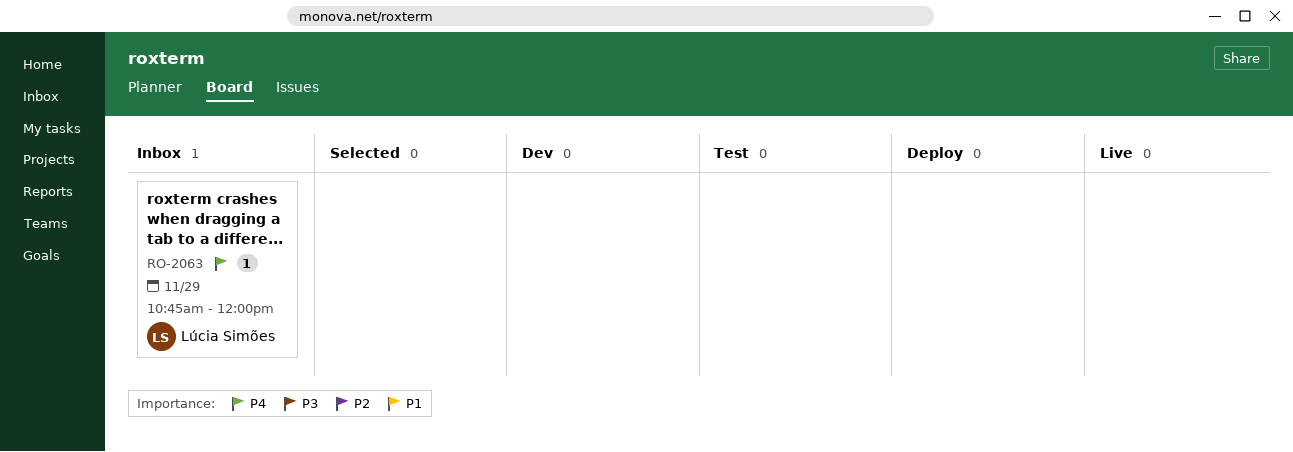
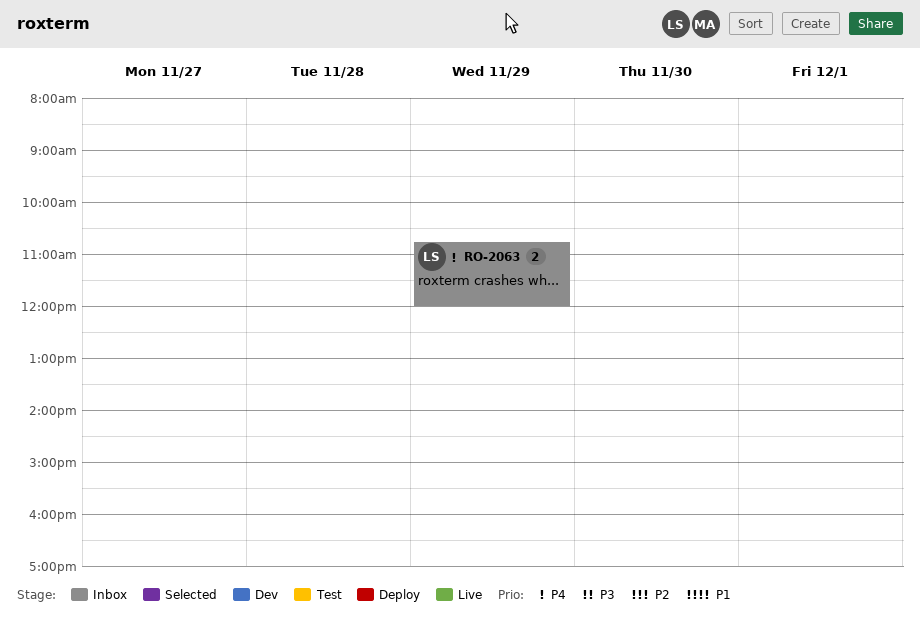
RO-2063, estimate: 1 -> 2

